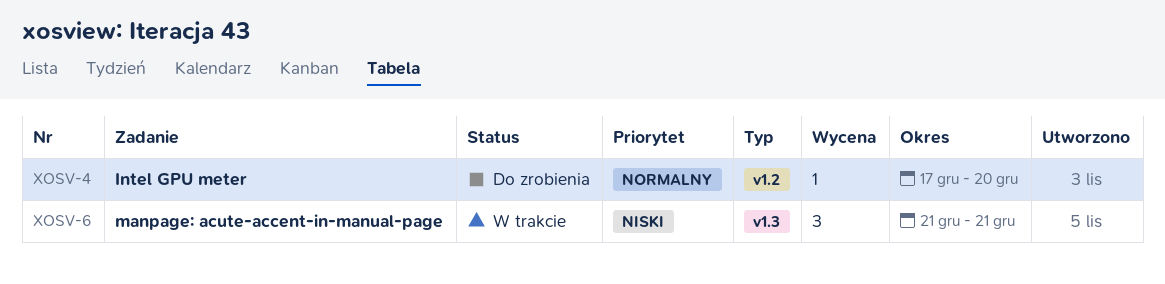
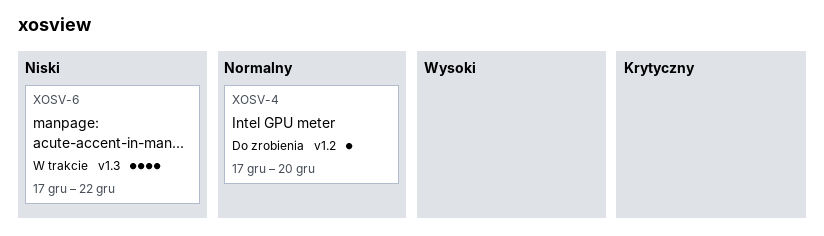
XOSV-6, estimate: 3 -> 4
XOSV-6, start: Dec 21 -> Dec 17
XOSV-6, due: Dec 21 -> Dec 22

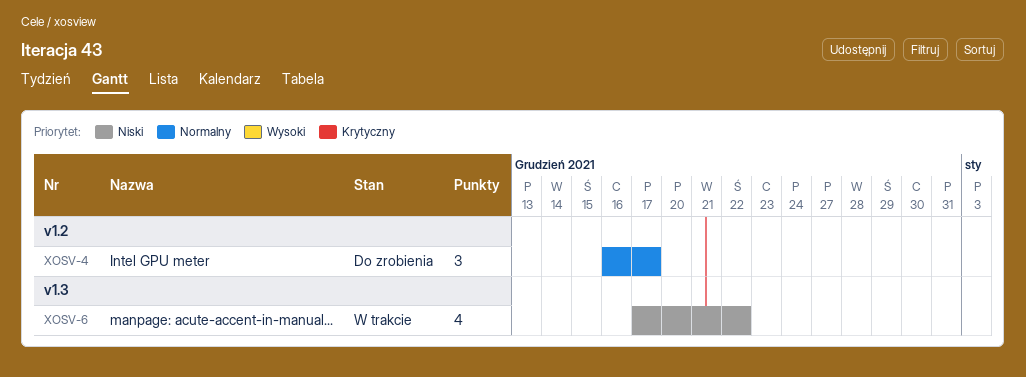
XOSV-4, estimate: 1 -> 3
XOSV-4, start: Dec 17 -> Dec 16
XOSV-4, due: Dec 20 -> Dec 17

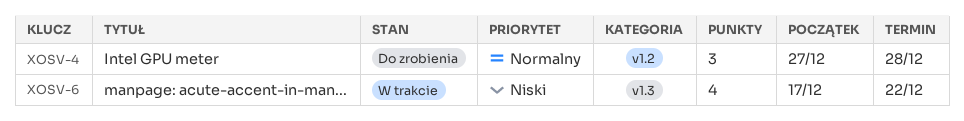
XOSV-4, start: Dec 16 -> Dec 27
XOSV-4, due: Dec 17 -> Dec 28

